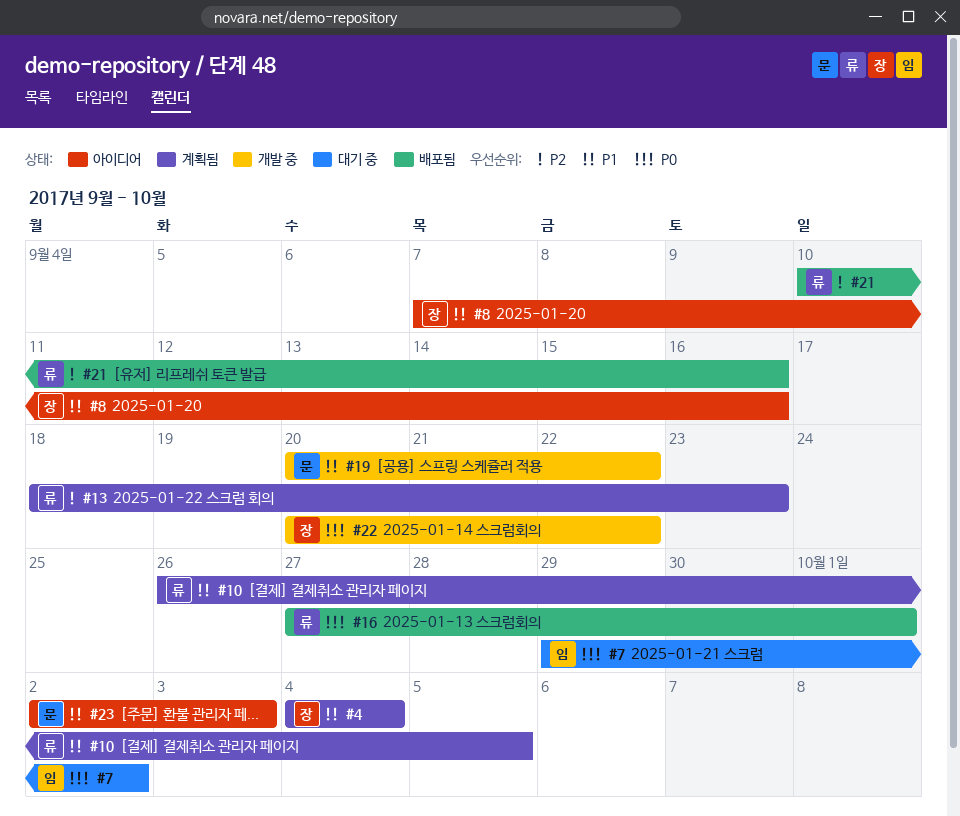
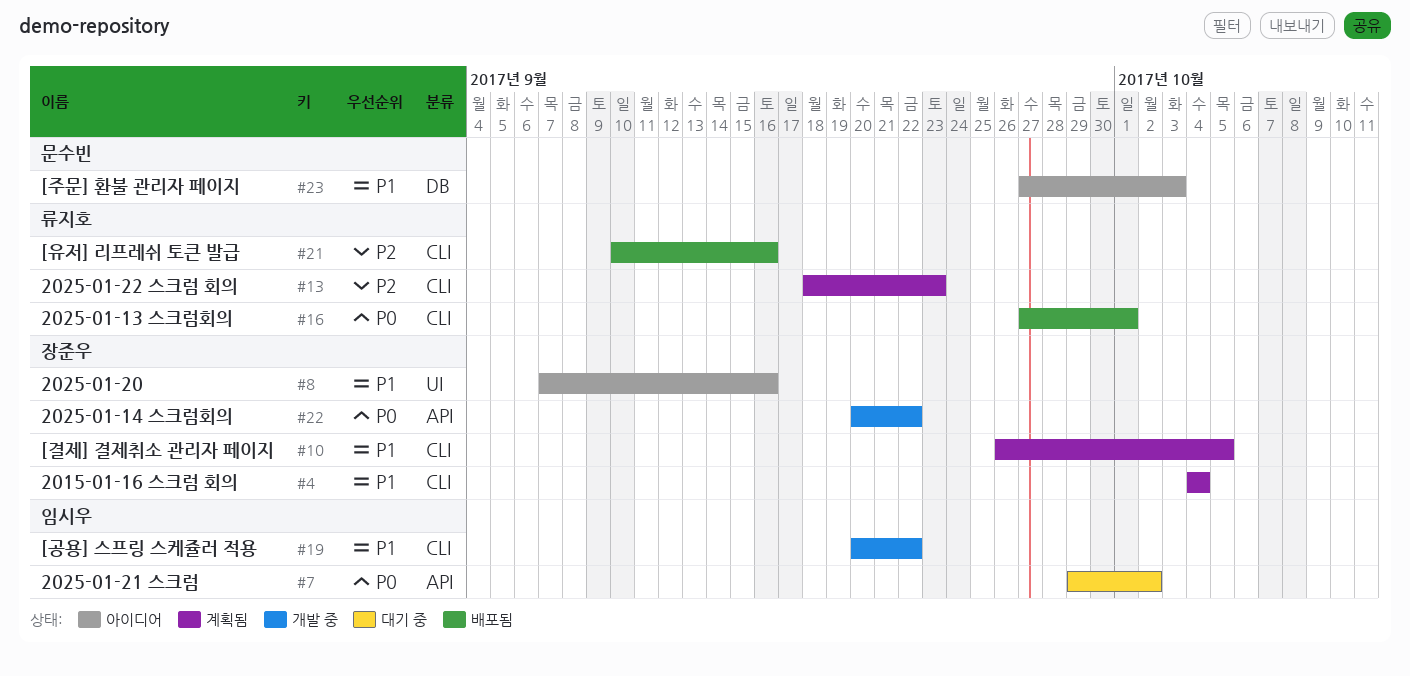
#10, owner: 류지호 -> 장준우
#19, owner: 문수빈 -> 임시우
#23, start: Oct 2 -> Sep 27

